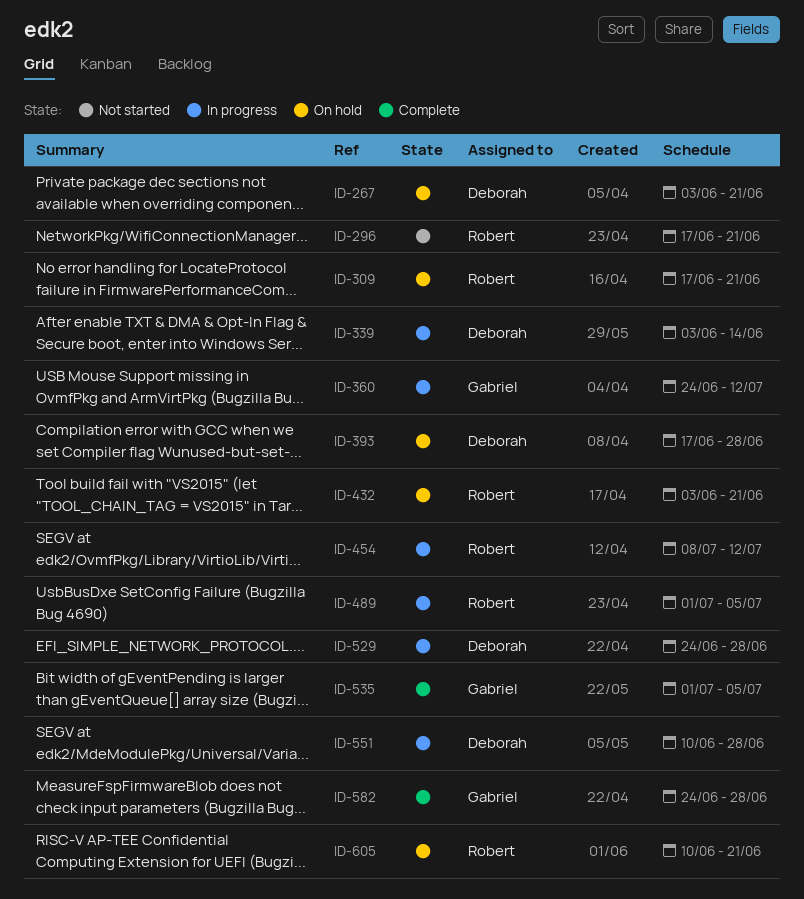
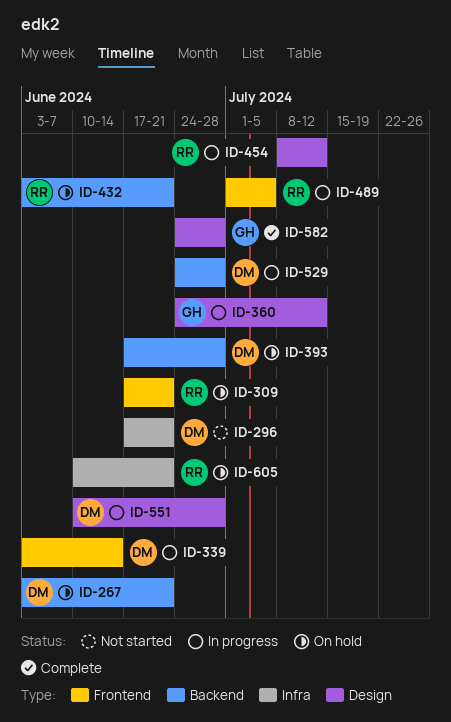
ID-296, owner: Robert -> Deborah
ID-535: present -> none

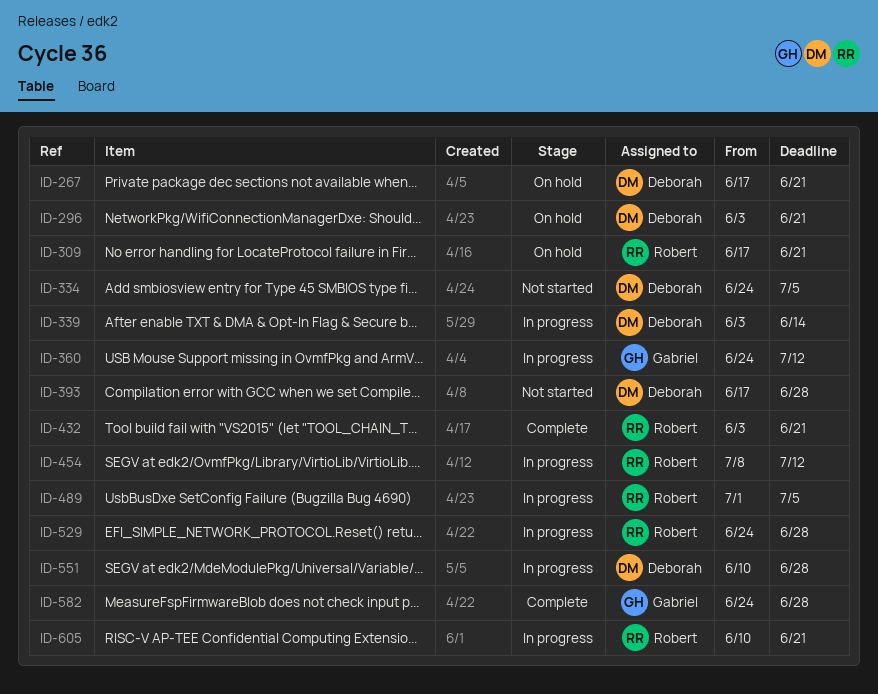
ID-267, start: Jun 3 -> Jun 17
ID-296, status: Not started -> On hold
ID-296, start: Jun 17 -> Jun 3
ID-334: none -> present
ID-393, status: On hold -> Not started
ID-432, status: On hold -> Complete
ID-529, owner: Deborah -> Robert
ID-605, status: On hold -> In progress

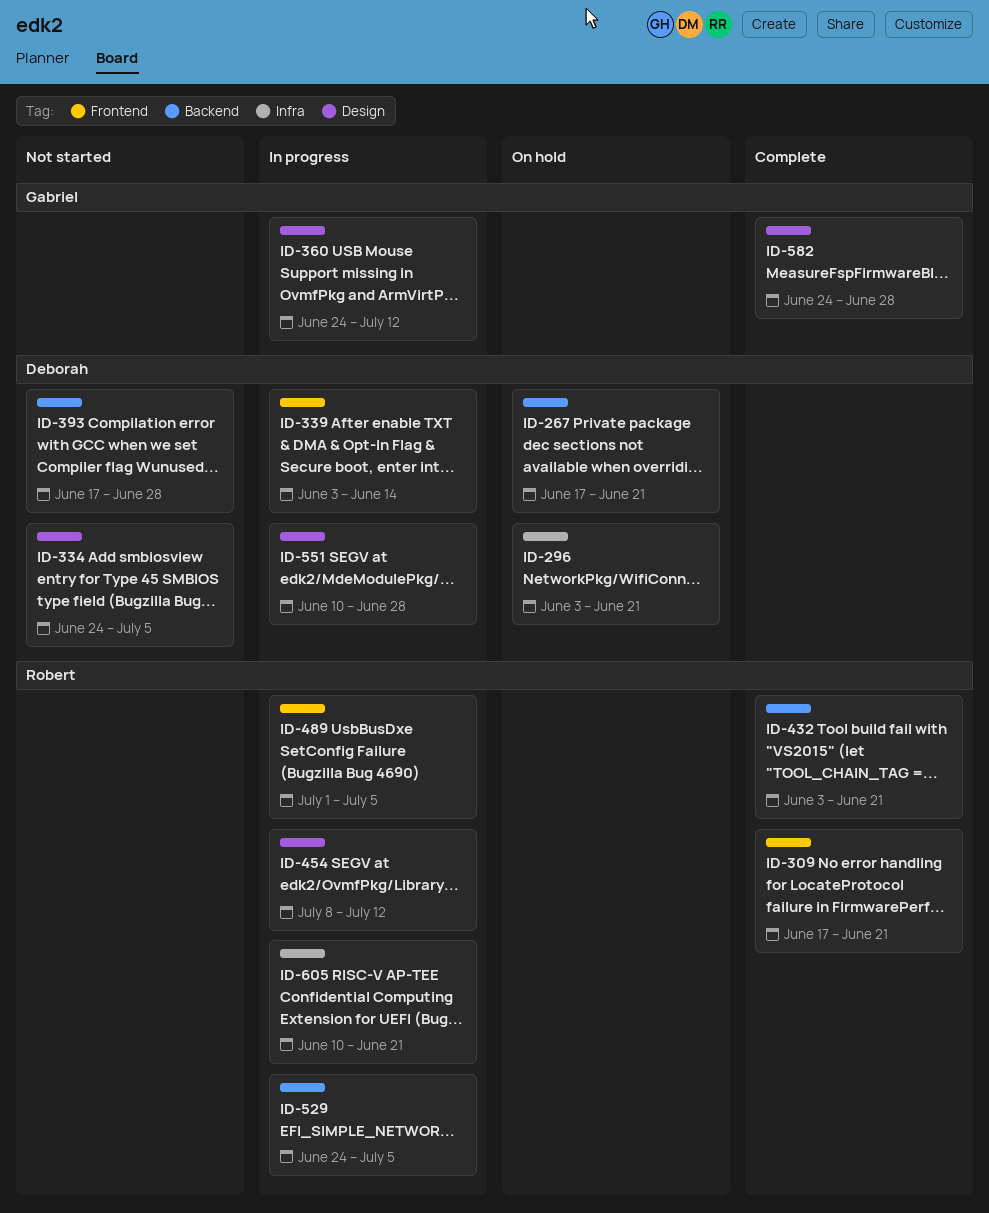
ID-309, status: On hold -> Complete
ID-529, due: Jun 28 -> Jul 5

